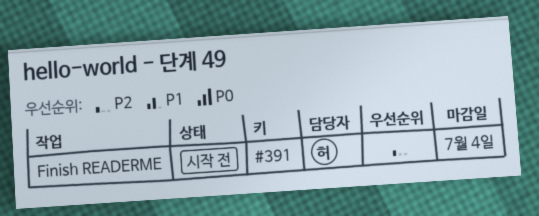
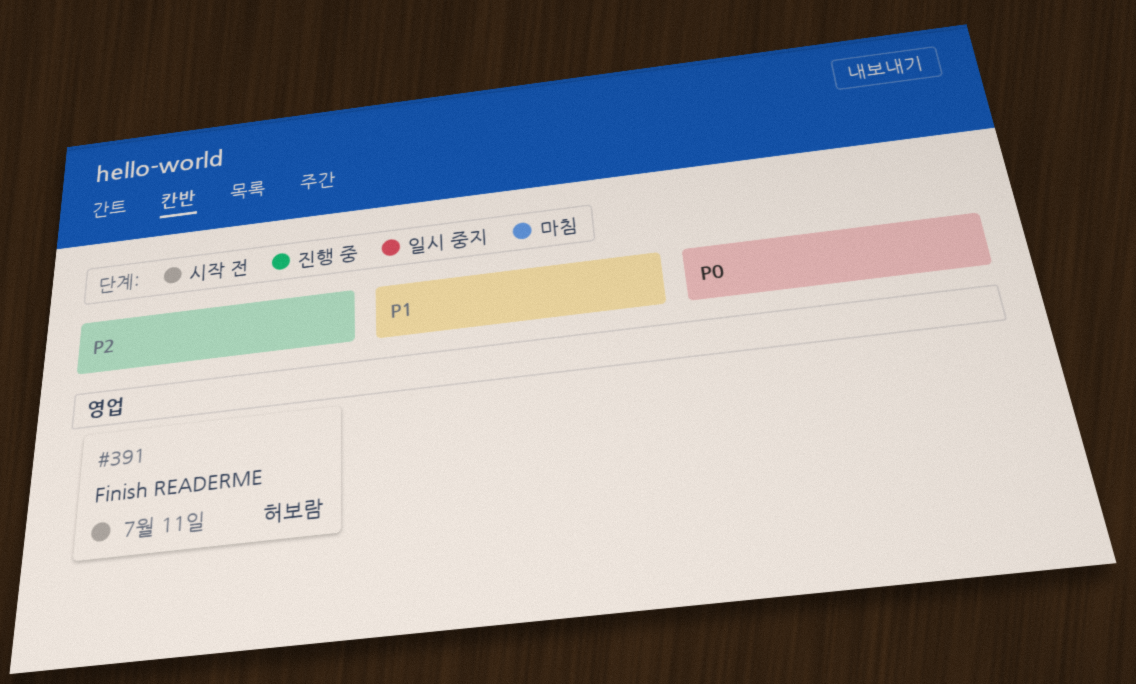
#391, due: Jul 4 -> Jul 11

